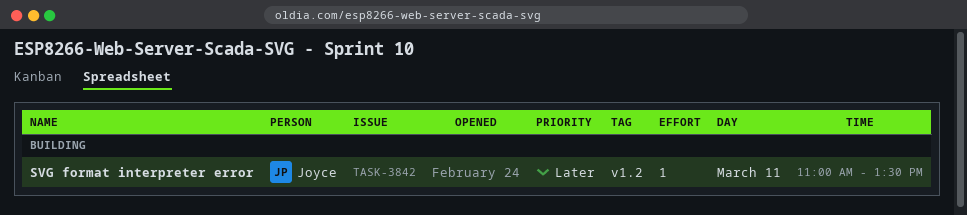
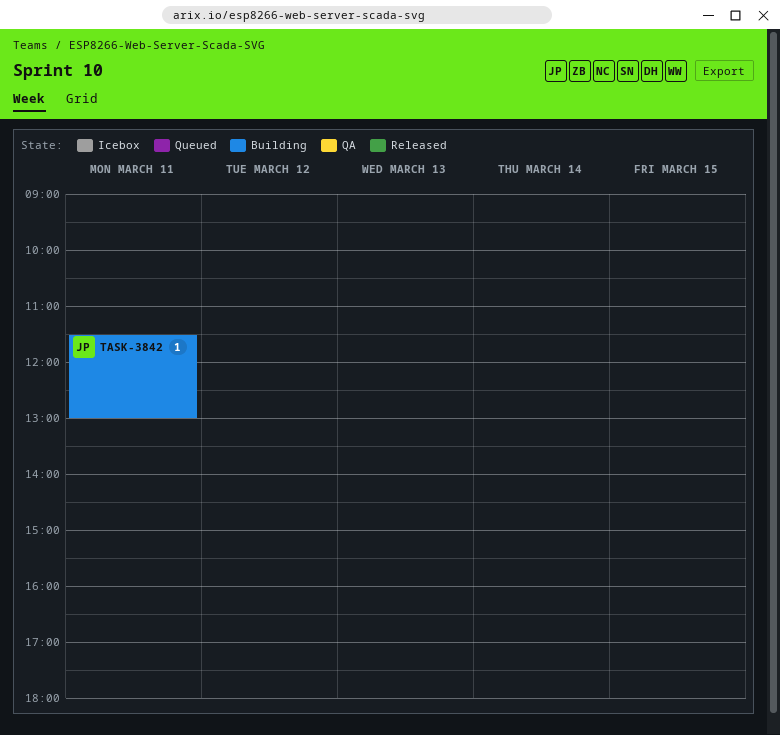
TASK-3842, begins: 11:00 -> 11:30
TASK-3842, ends: 13:30 -> 13:00

